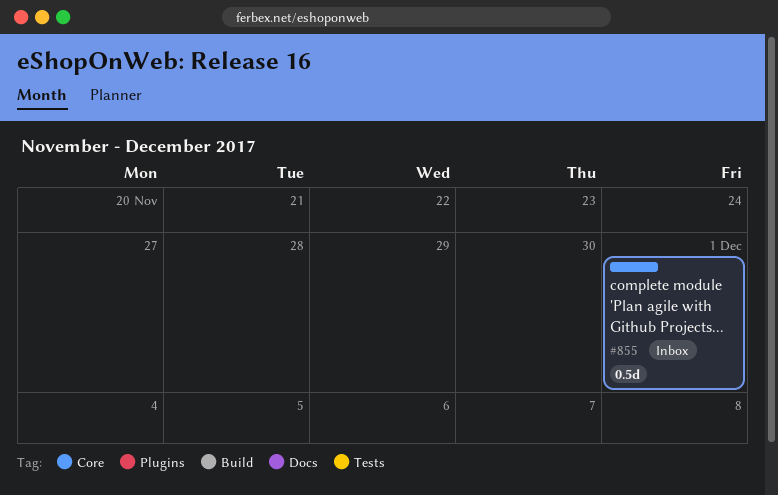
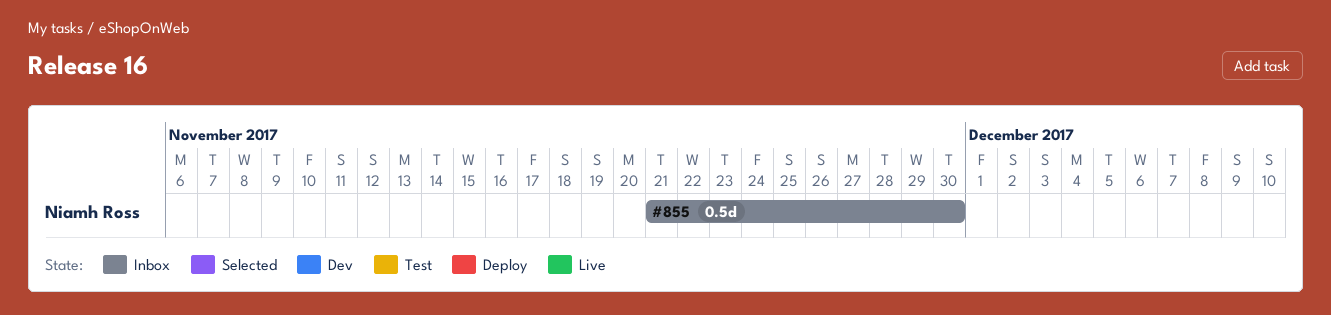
#855, due: Dec 1 -> Nov 30

